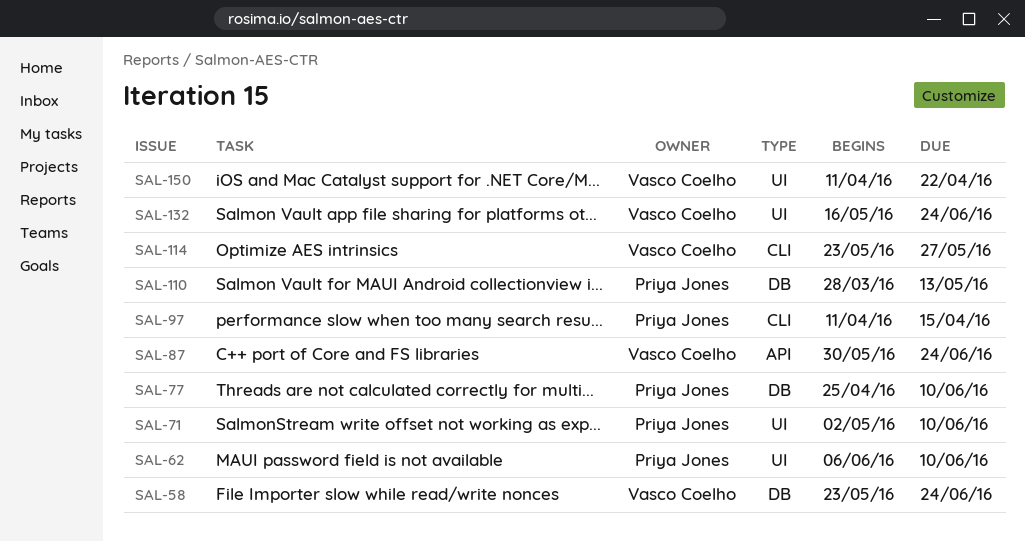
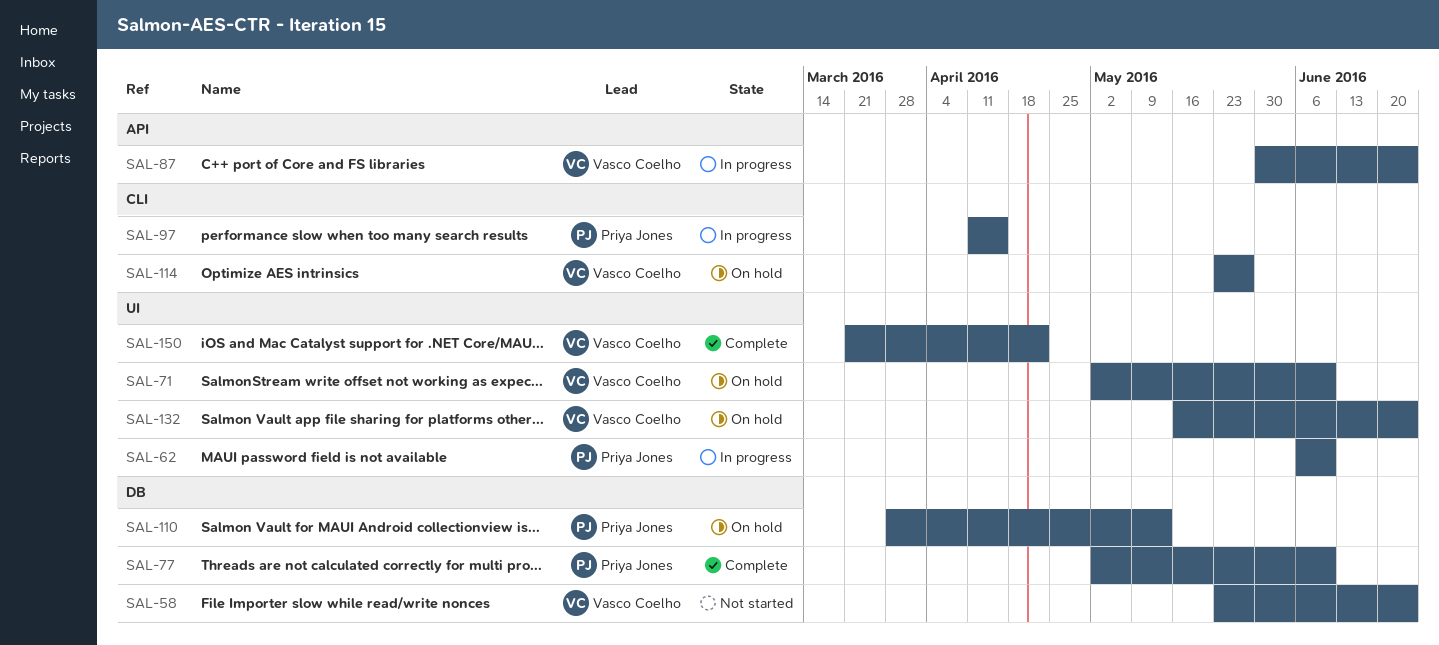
SAL-71, owner: Priya Jones -> Vasco Coelho
SAL-77, start: Apr 25 -> May 2
SAL-150, start: Apr 11 -> Mar 21

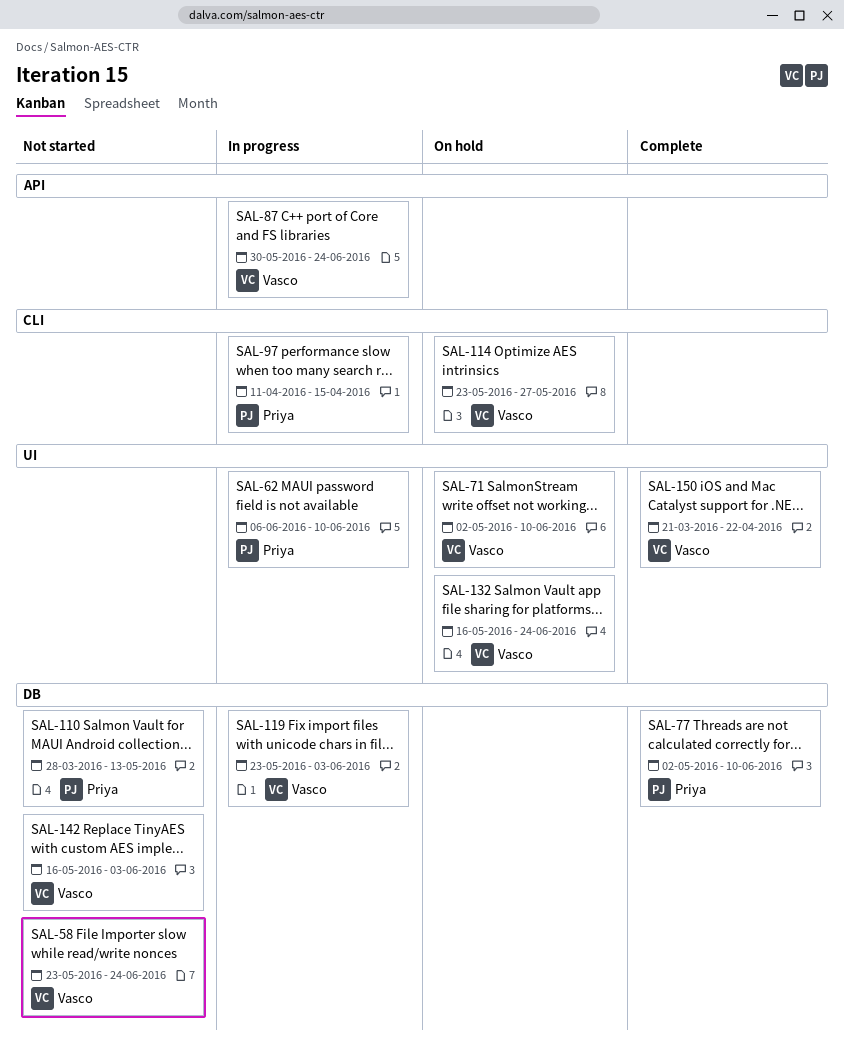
SAL-110, status: On hold -> Not started
SAL-119: none -> present
SAL-142: none -> present

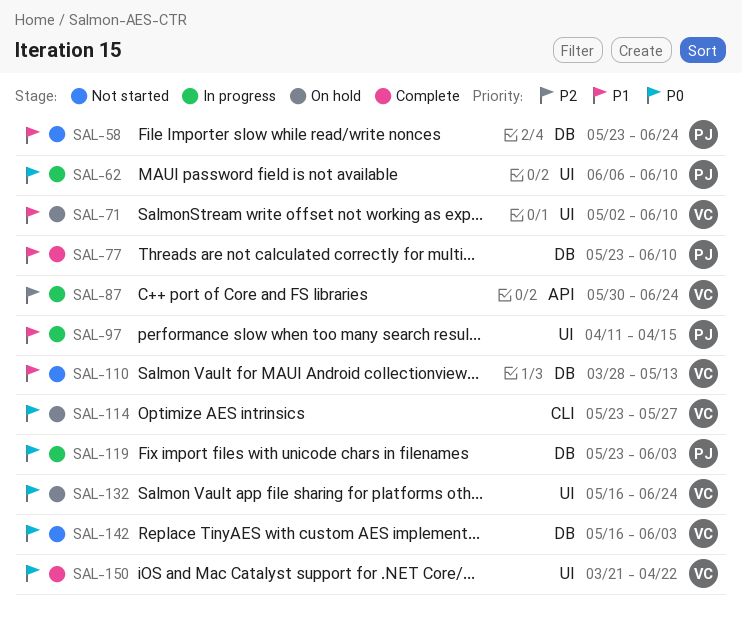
SAL-58, owner: Vasco -> Priya
SAL-77, start: May 2 -> May 23
SAL-97, label: CLI -> UI
SAL-110, owner: Priya -> Vasco
SAL-119, owner: Vasco -> Priya

